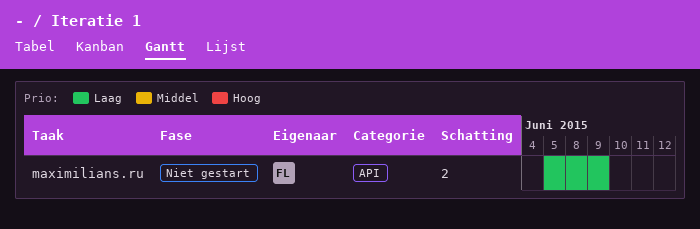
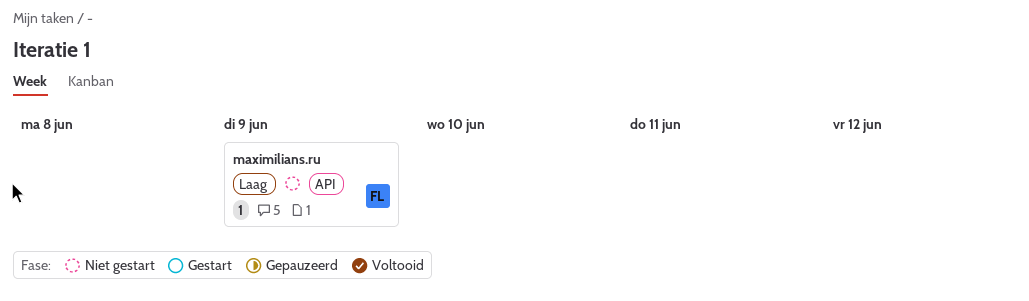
maximilians.ru, estimate: 2 -> 1

